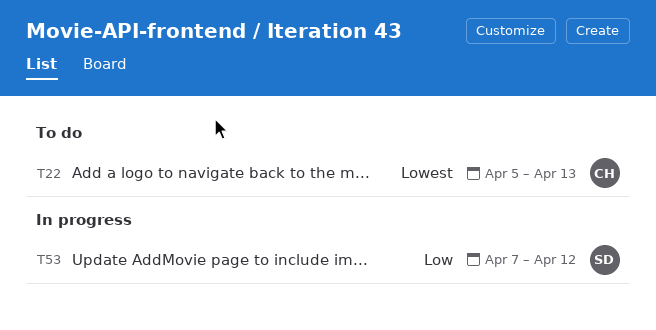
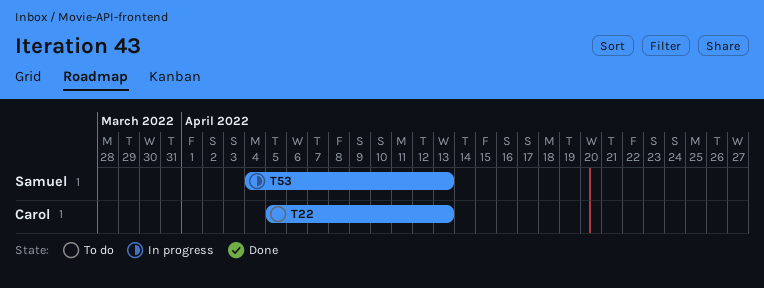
T53, start: Apr 7 -> Apr 4
T53, due: Apr 12 -> Apr 13

